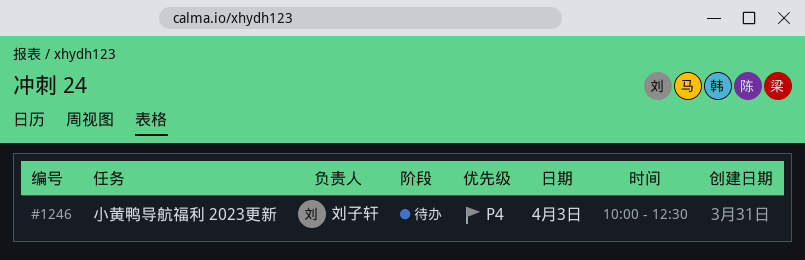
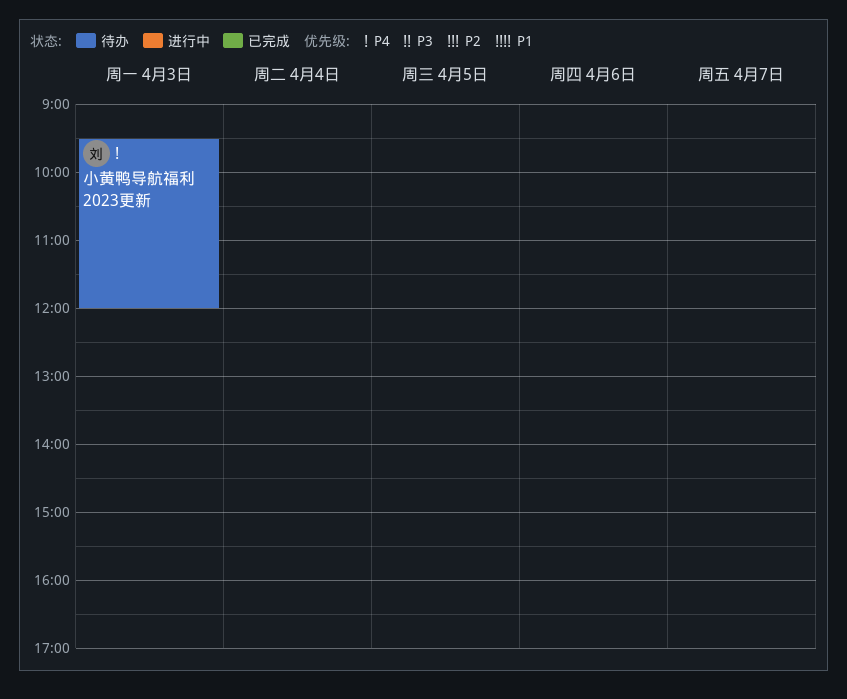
小黄鸭导航福利 2023更新, begins: 10:00 -> 09:30
小黄鸭导航福利 2023更新, ends: 12:30 -> 12:00

